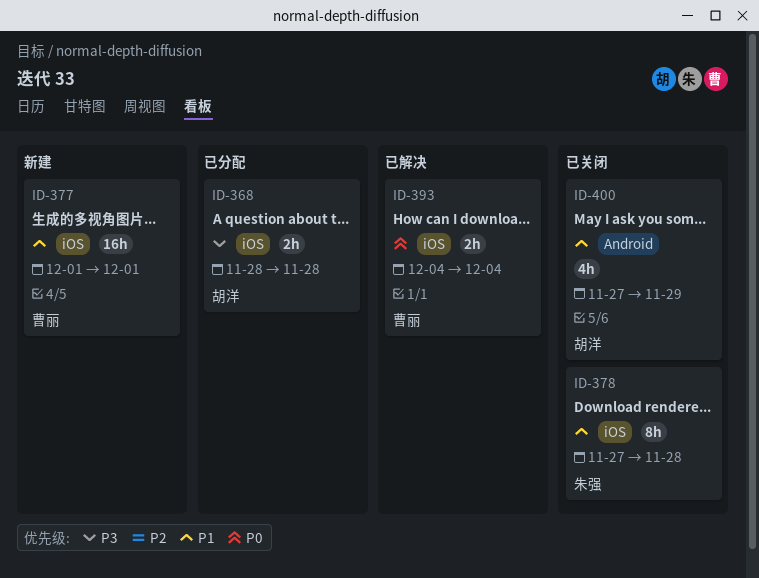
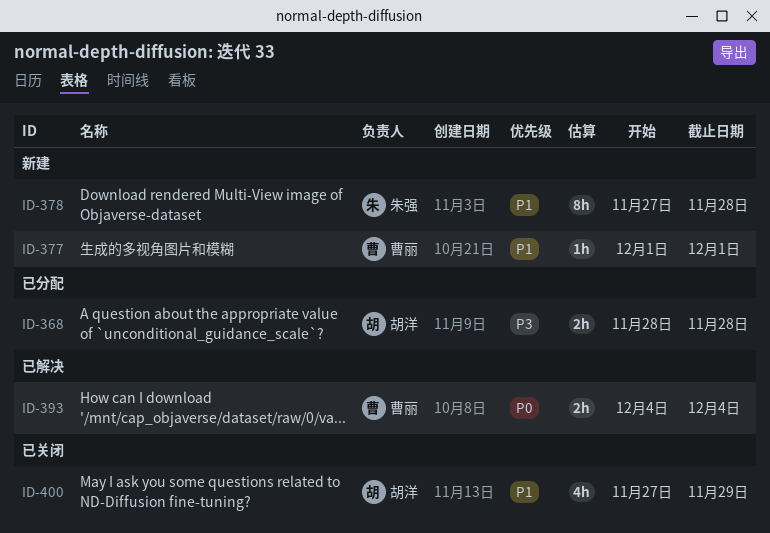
ID-377, estimate: 16h -> 1h
ID-378, status: 已关闭 -> 新建

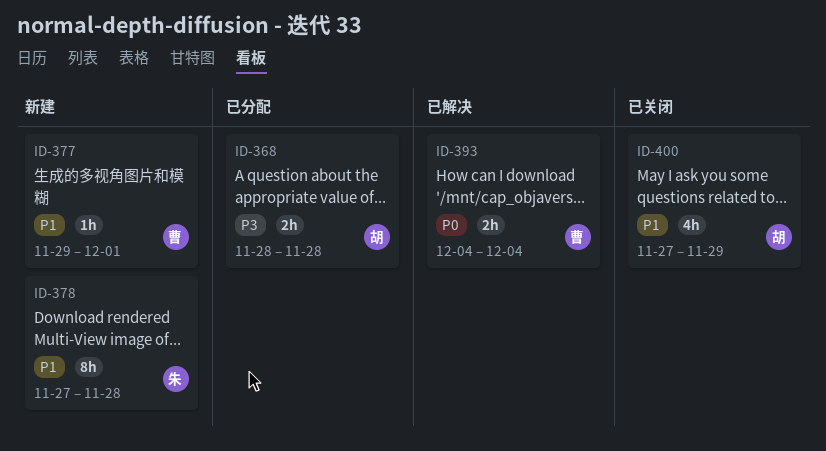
ID-377, start: Dec 1 -> Nov 29

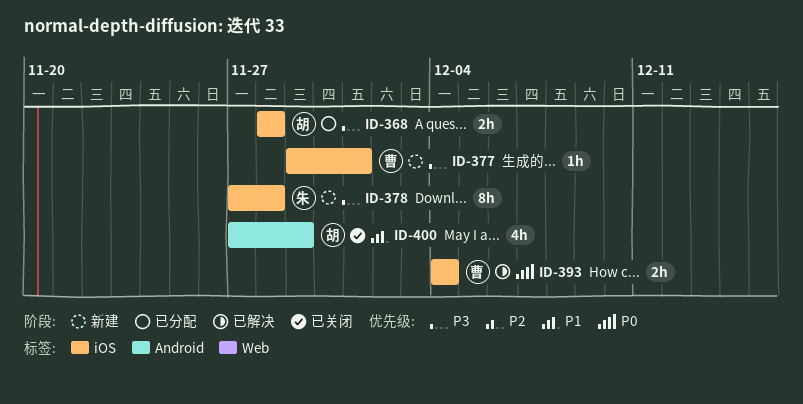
ID-377, priority: P1 -> P3
ID-378, priority: P1 -> P3

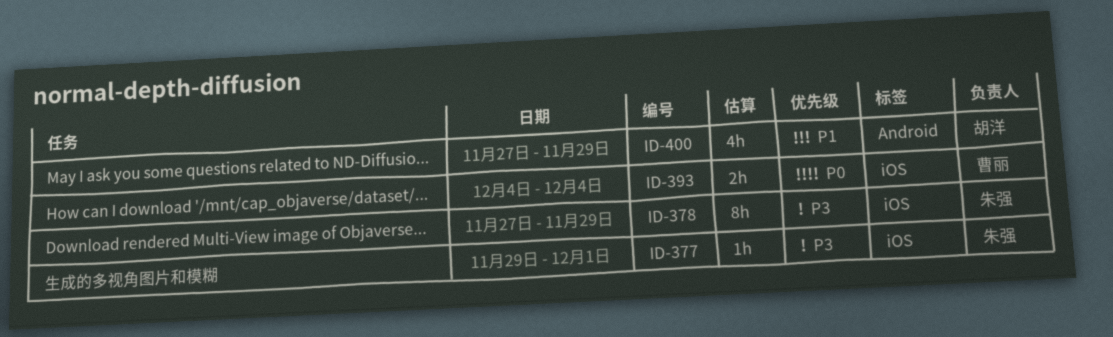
ID-368: present -> none
ID-377, owner: 曹丽 -> 朱强
ID-378, due: Nov 28 -> Nov 29

